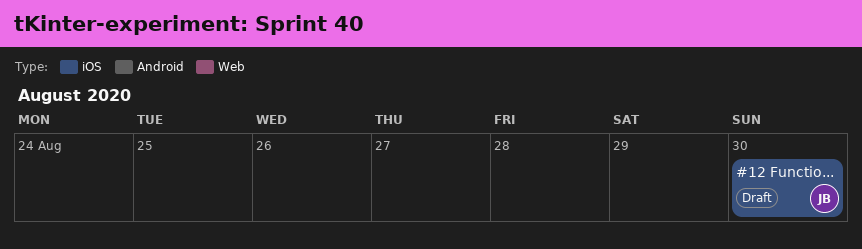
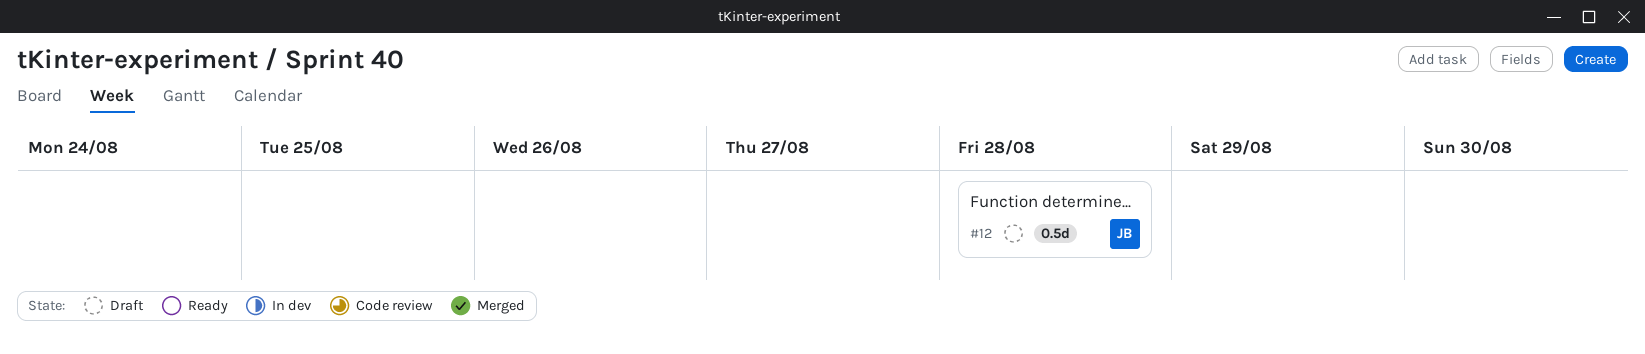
#12, due: Aug 30 -> Aug 28

